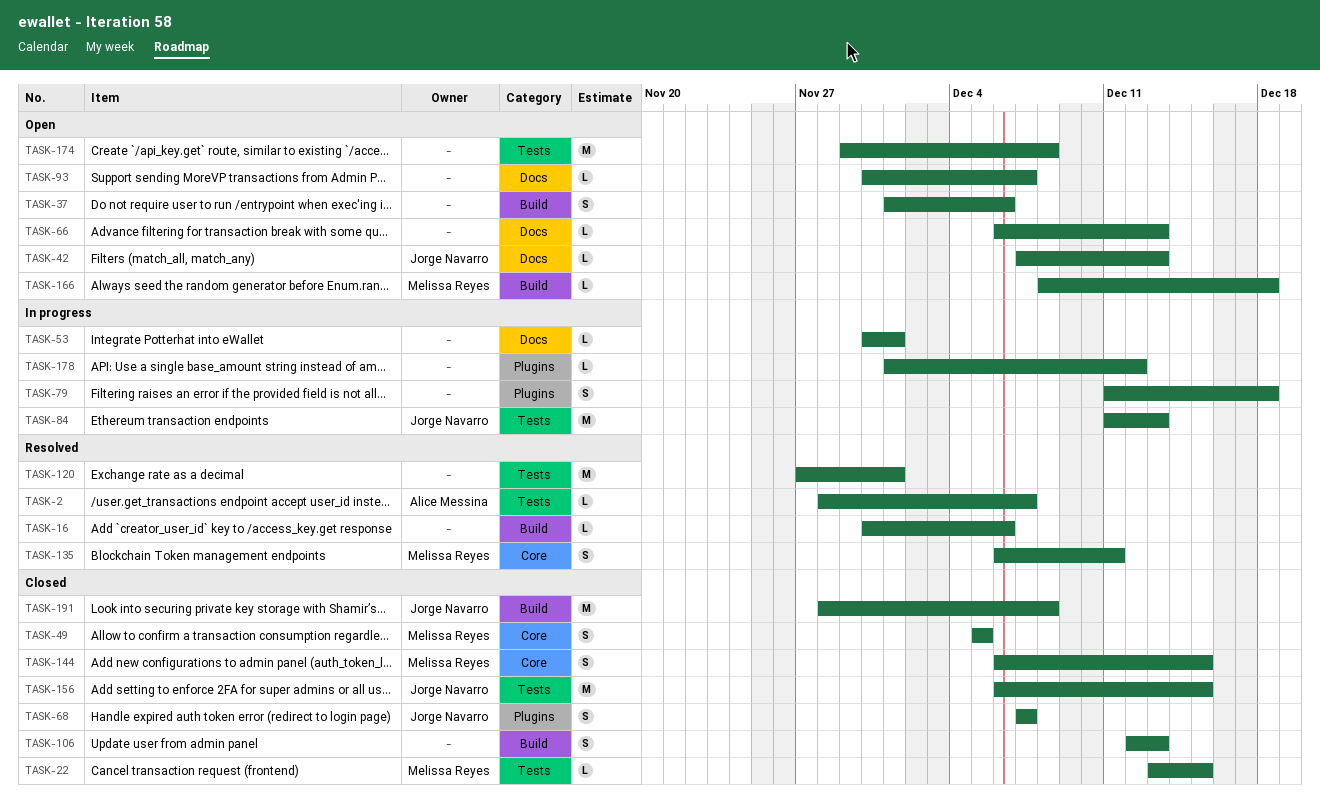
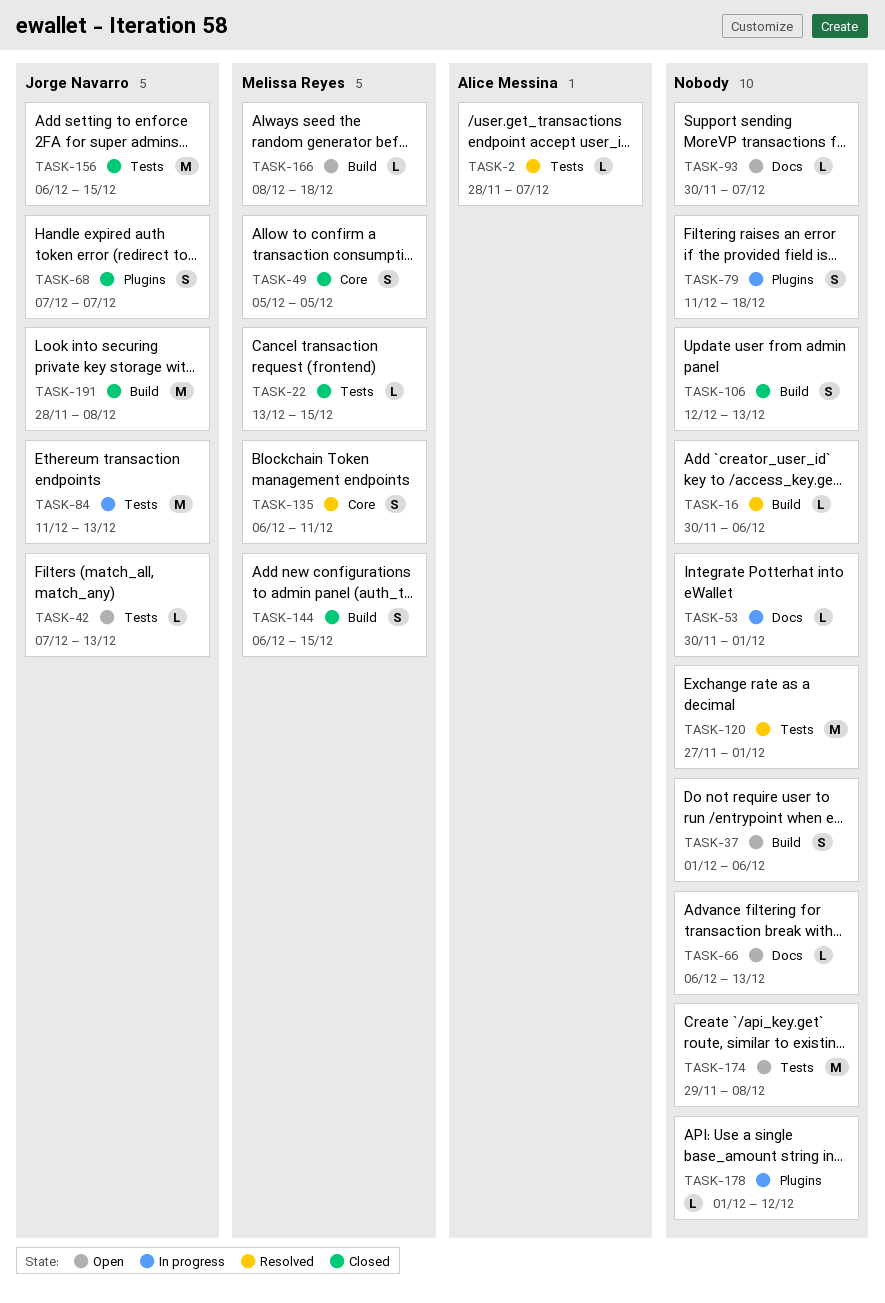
TASK-42, label: Docs -> Tests
TASK-144, label: Core -> Build

